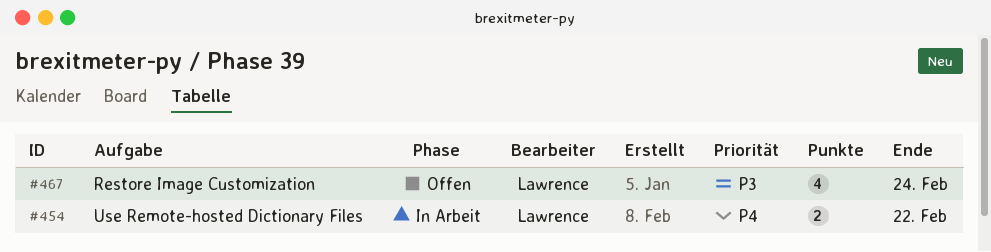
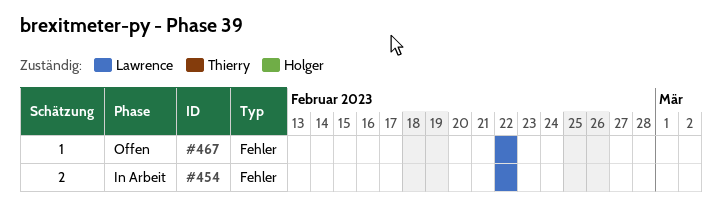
#467, estimate: 4 -> 1
#467, due: Feb 24 -> Feb 22

